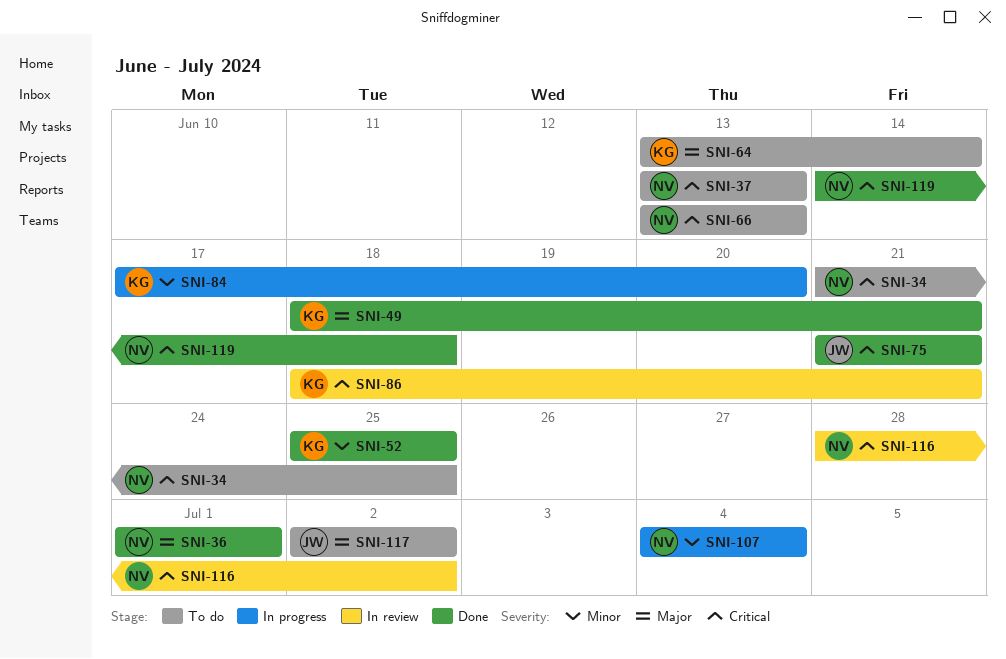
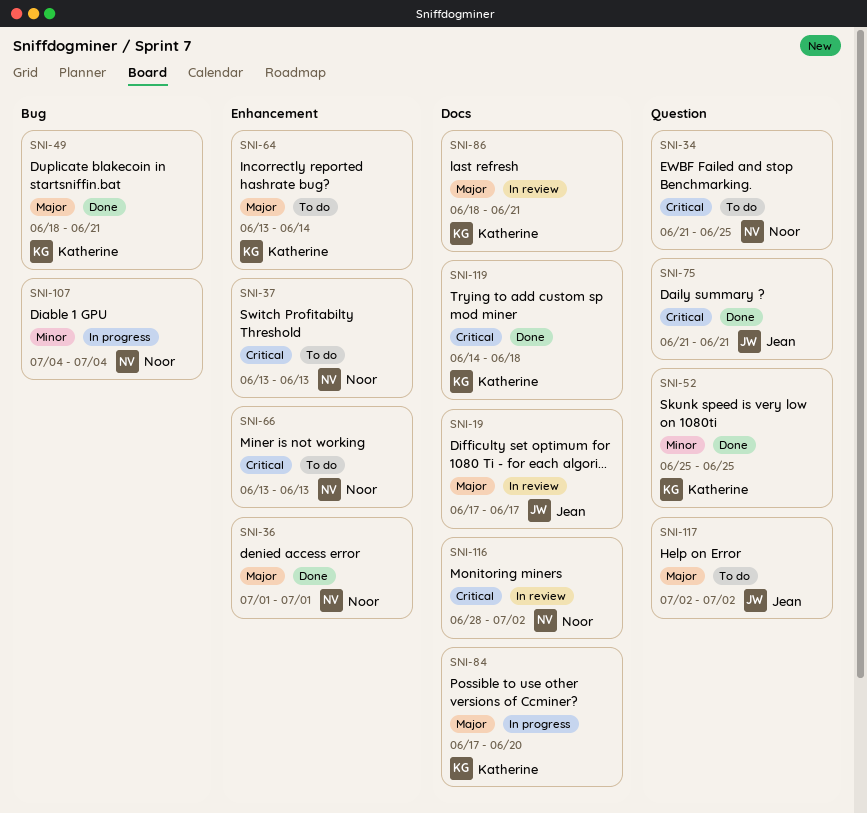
SNI-19: none -> present
SNI-84, priority: Minor -> Major
SNI-86, priority: Critical -> Major
SNI-119, owner: Noor -> Katherine

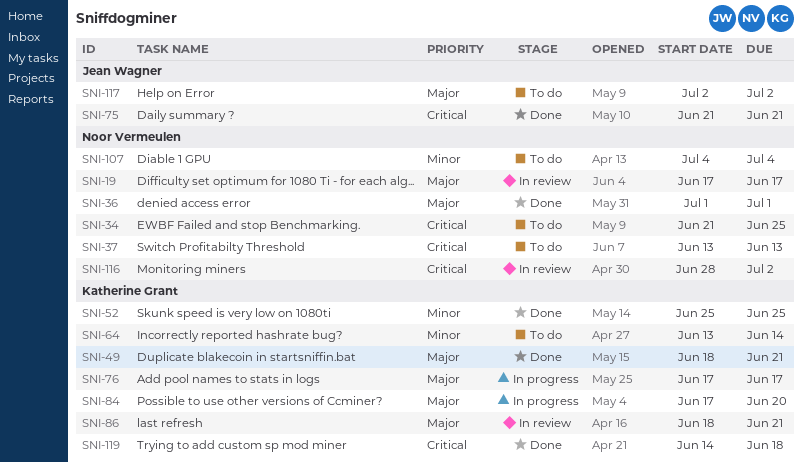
SNI-19, owner: Jean Wagner -> Noor Vermeulen
SNI-64, priority: Major -> Minor
SNI-66: present -> none
SNI-76: none -> present
SNI-107, status: In progress -> To do

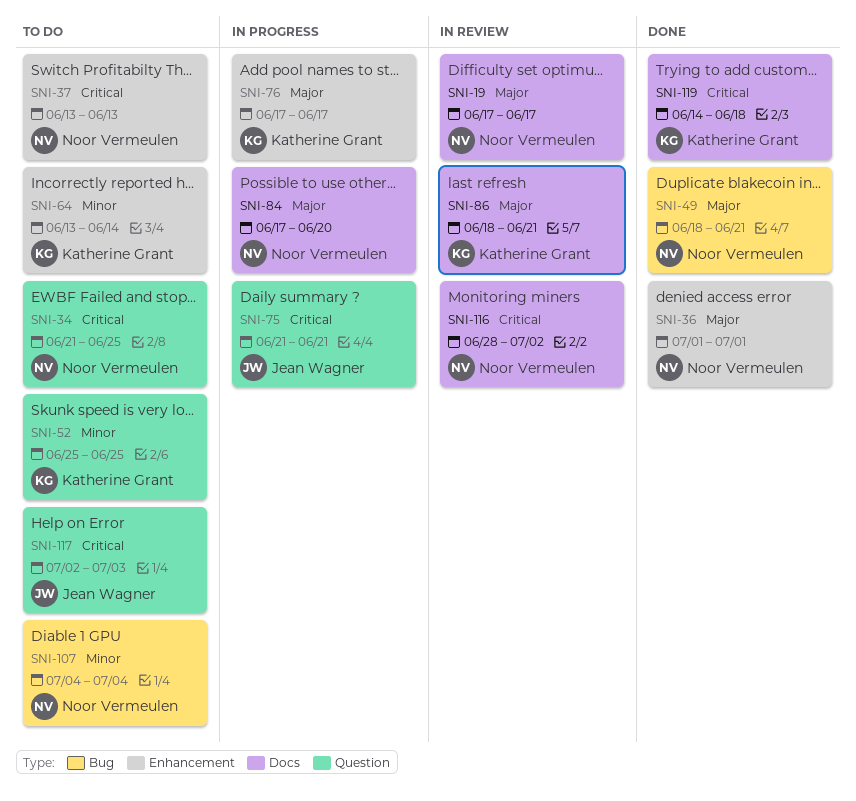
SNI-49, owner: Katherine Grant -> Noor Vermeulen
SNI-52, status: Done -> To do
SNI-75, status: Done -> In progress
SNI-84, owner: Katherine Grant -> Noor Vermeulen
SNI-117, priority: Major -> Critical
SNI-117, due: Jul 2 -> Jul 3

